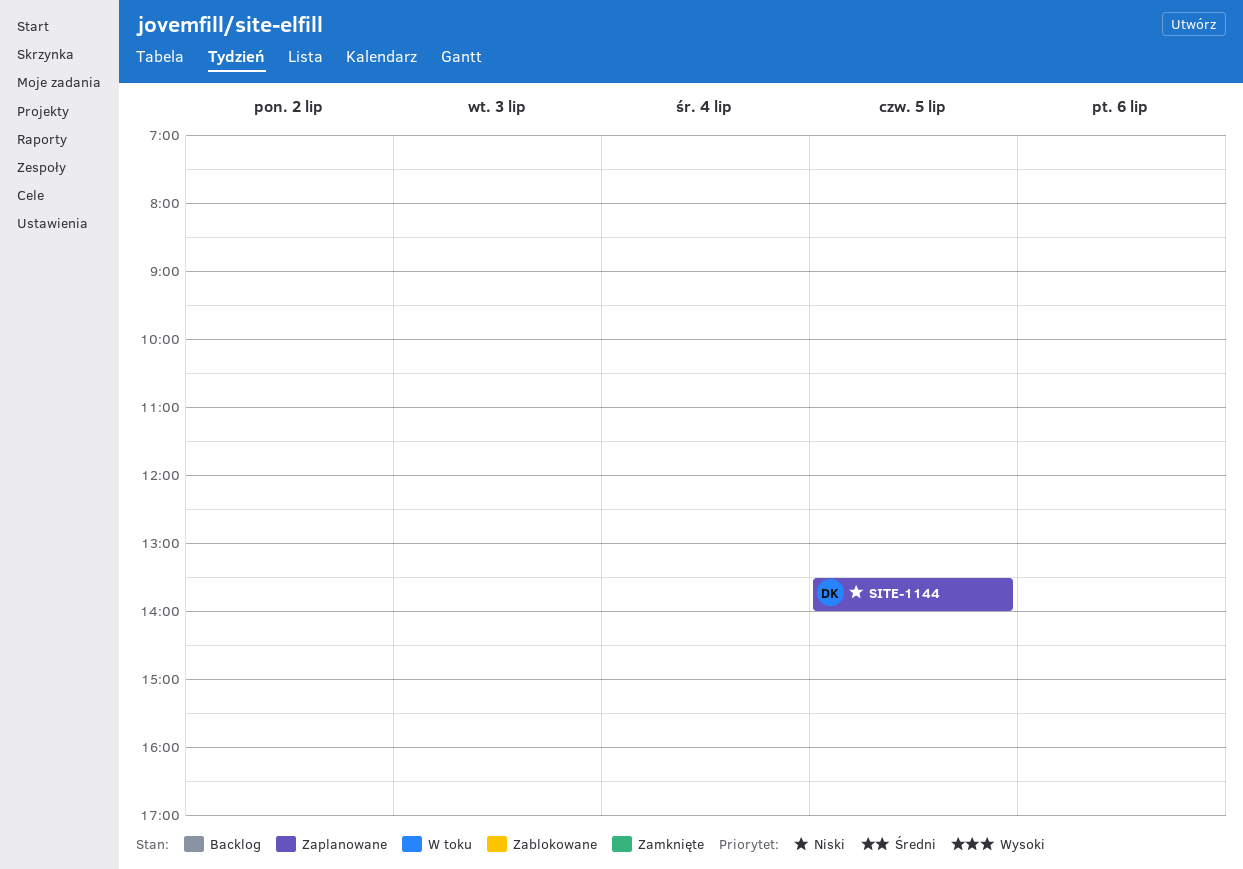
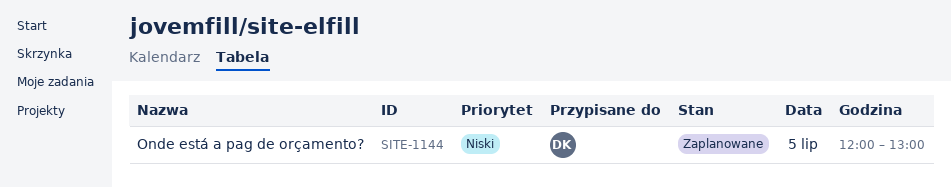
SITE-1144, begins: 13:30 -> 12:00
SITE-1144, ends: 14:00 -> 13:00

